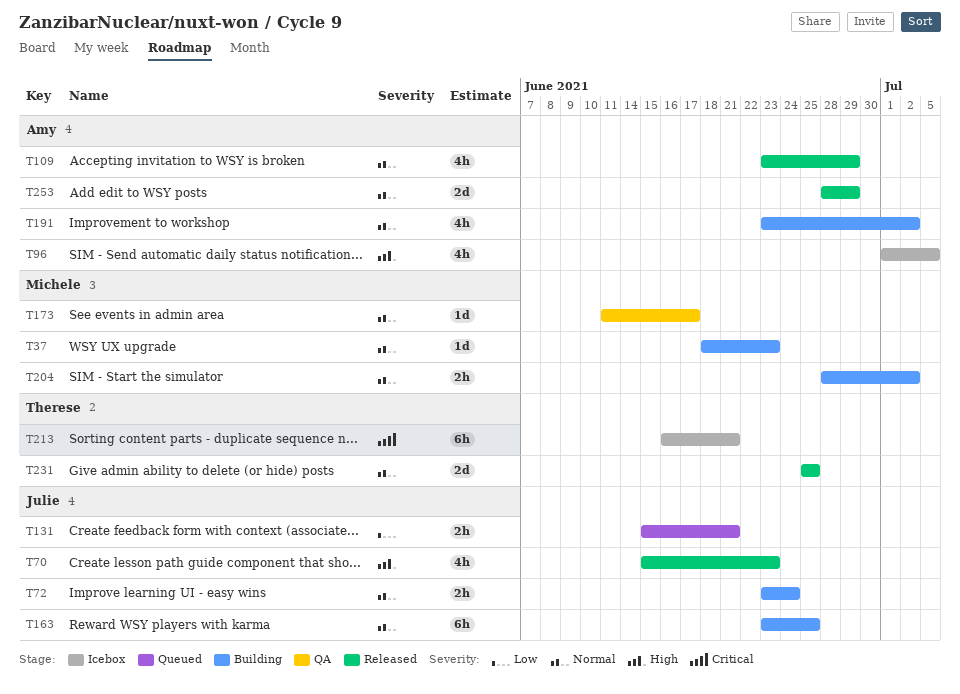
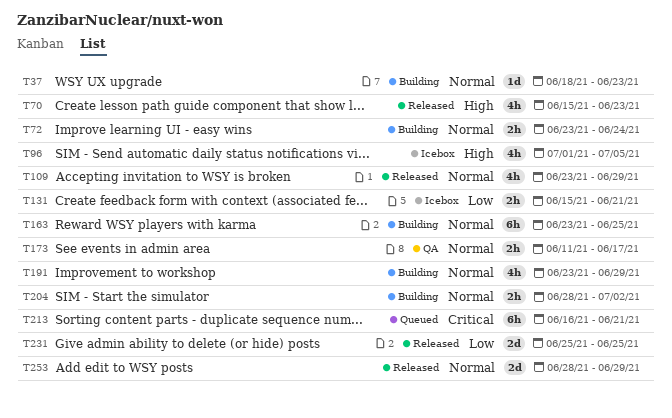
T131, status: Queued -> Icebox
T173, estimate: 1d -> 2h
T191, due: Jul 2 -> Jun 29
T213, status: Icebox -> Queued
T231, priority: Normal -> Low

